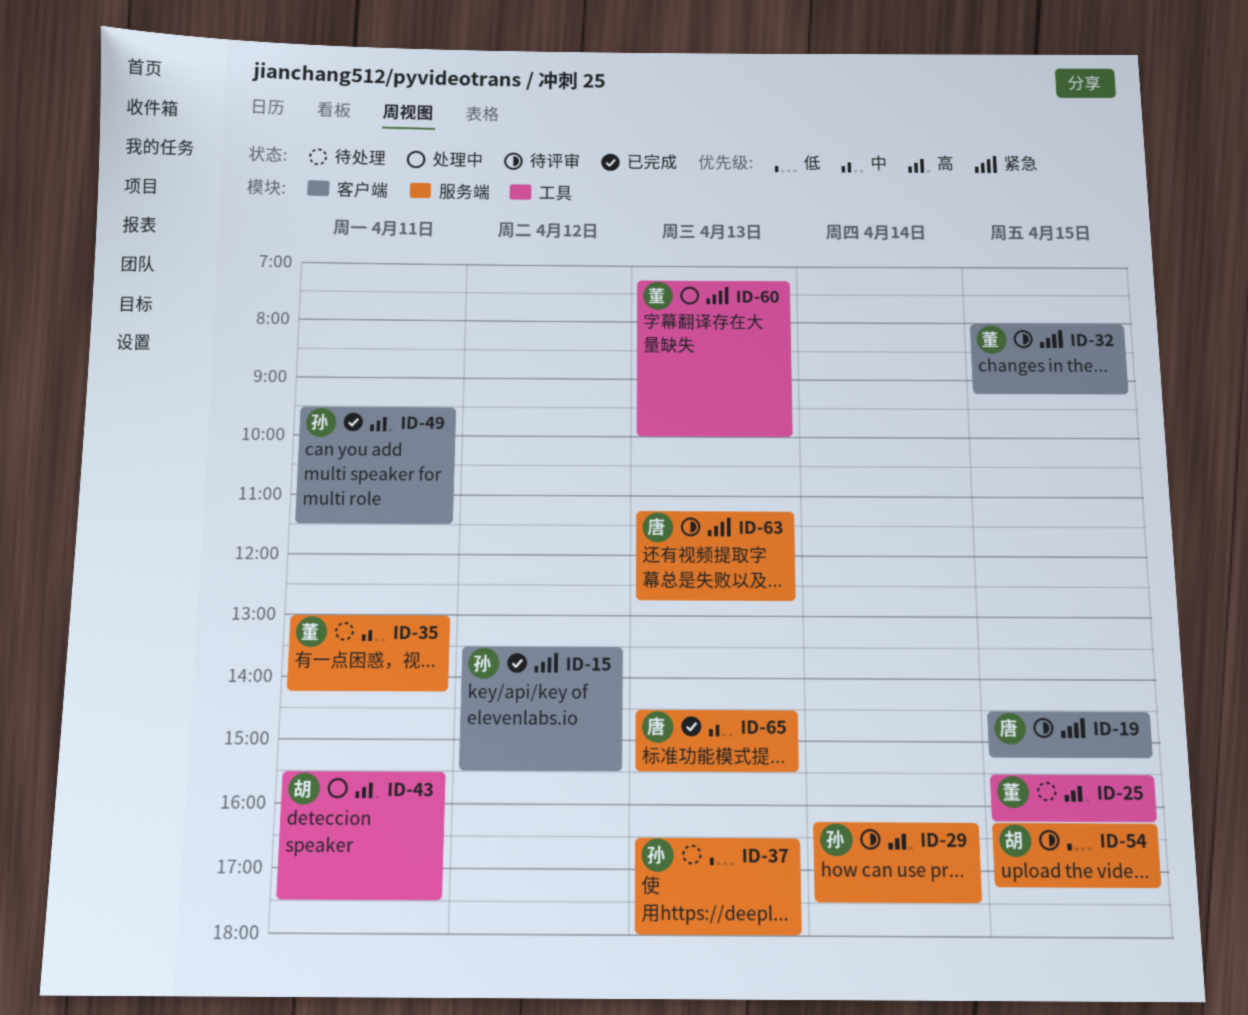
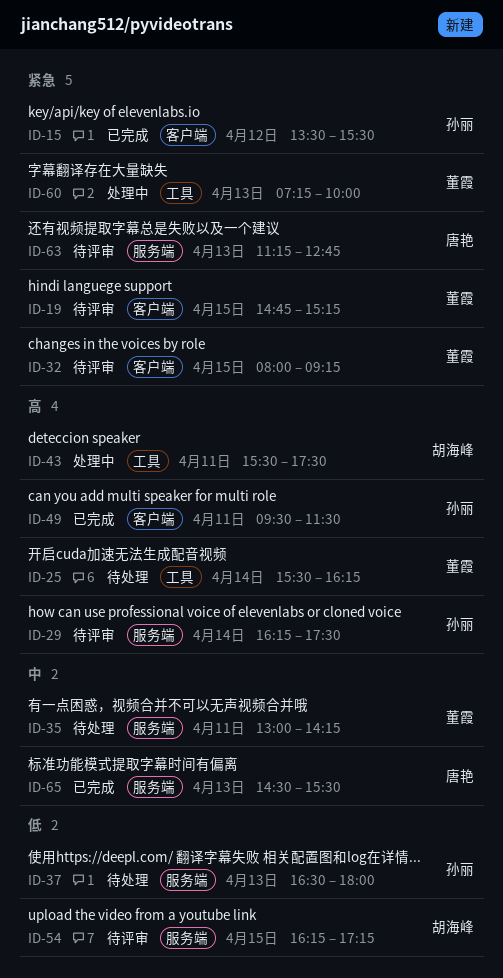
ID-19, owner: 唐艳 -> 董霞
ID-19, begins: 14:30 -> 14:45
ID-25, day: Apr 15 -> Apr 14

